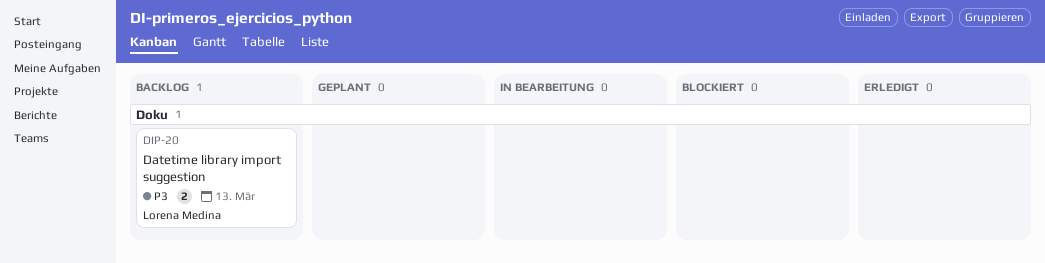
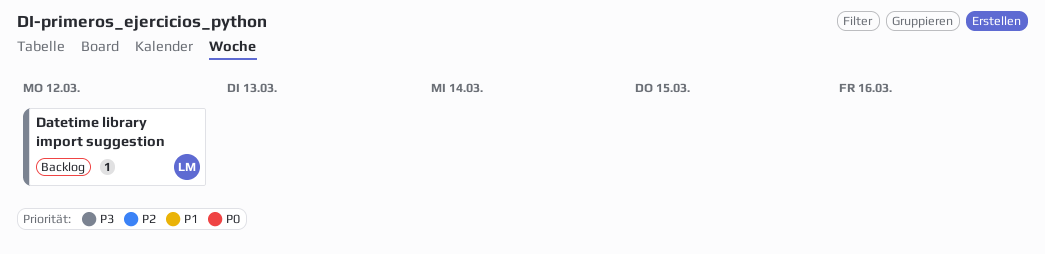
Datetime library import suggestion, estimate: 2 -> 1
Datetime library import suggestion, due: Mar 13 -> Mar 12

